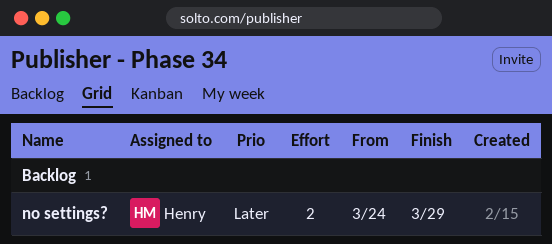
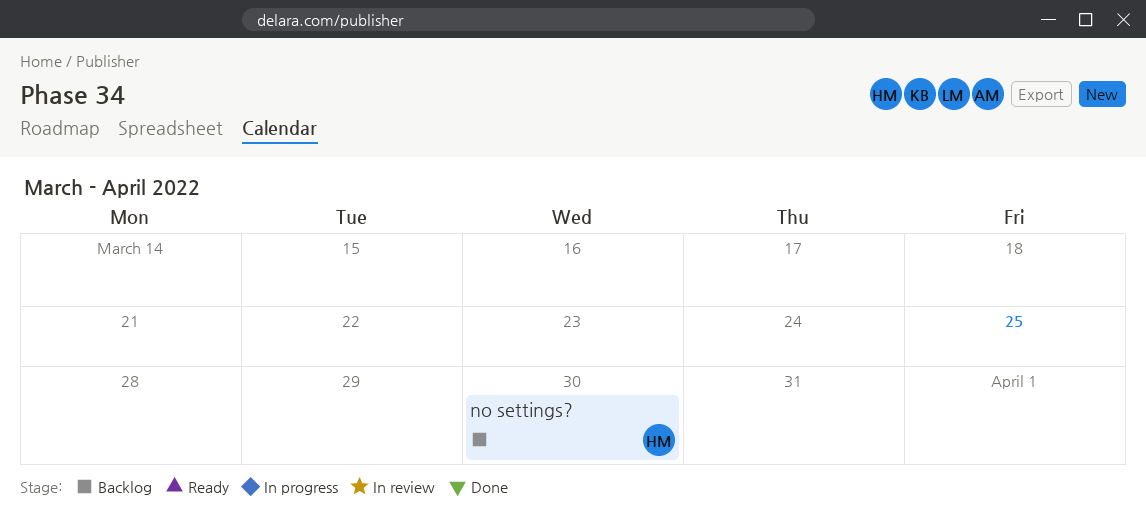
no settings?, due: Mar 29 -> Mar 30

